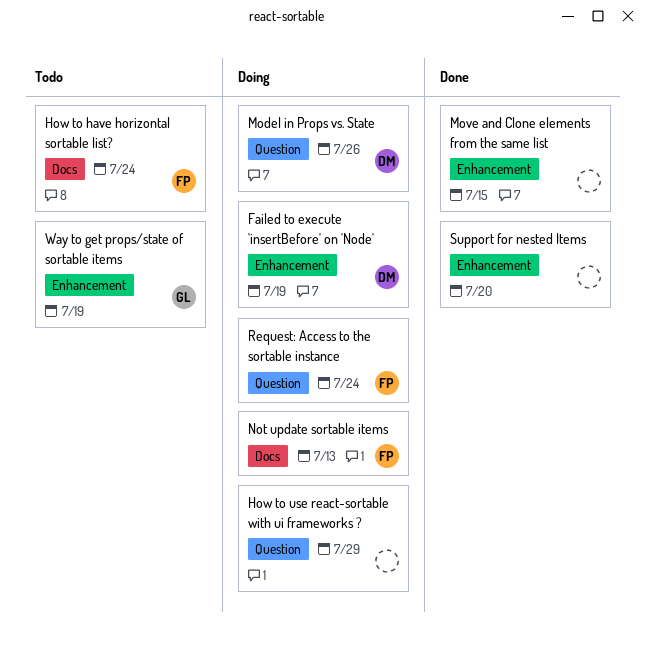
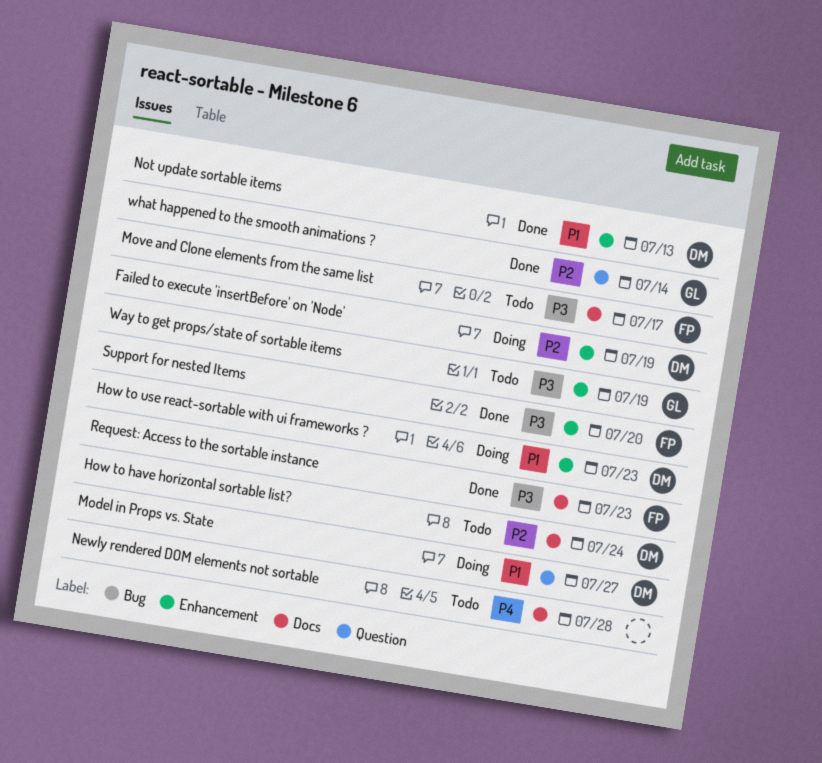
How to have horizontal sortable list?, owner: FP -> DM
How to use react-sortable with ui frameworks ?, owner: none -> DM
How to use react-sortable with ui frameworks ?, label: Question -> Enhancement
How to use react-sortable with ui frameworks ?, due: Jul 29 -> Jul 23
Model in Props vs. State, due: Jul 26 -> Jul 27
Move and Clone elements from the same list, status: Done -> Todo
Move and Clone elements from the same list, owner: none -> FP
Move and Clone elements from the same list, label: Enhancement -> Docs
Move and Clone elements from the same list, due: Jul 15 -> Jul 17
Newly rendered DOM elements not sortable: none -> present
Not update sortable items, status: Doing -> Done
Not update sortable items, owner: FP -> DM
Not update sortable items, label: Docs -> Enhancement
Request: Access to the sortable instance, status: Doing -> Done
Request: Access to the sortable instance, label: Question -> Docs
Request: Access to the sortable instance, due: Jul 24 -> Jul 23
Support for nested Items, owner: none -> FP
what happened to the smooth animations ?: none -> present

